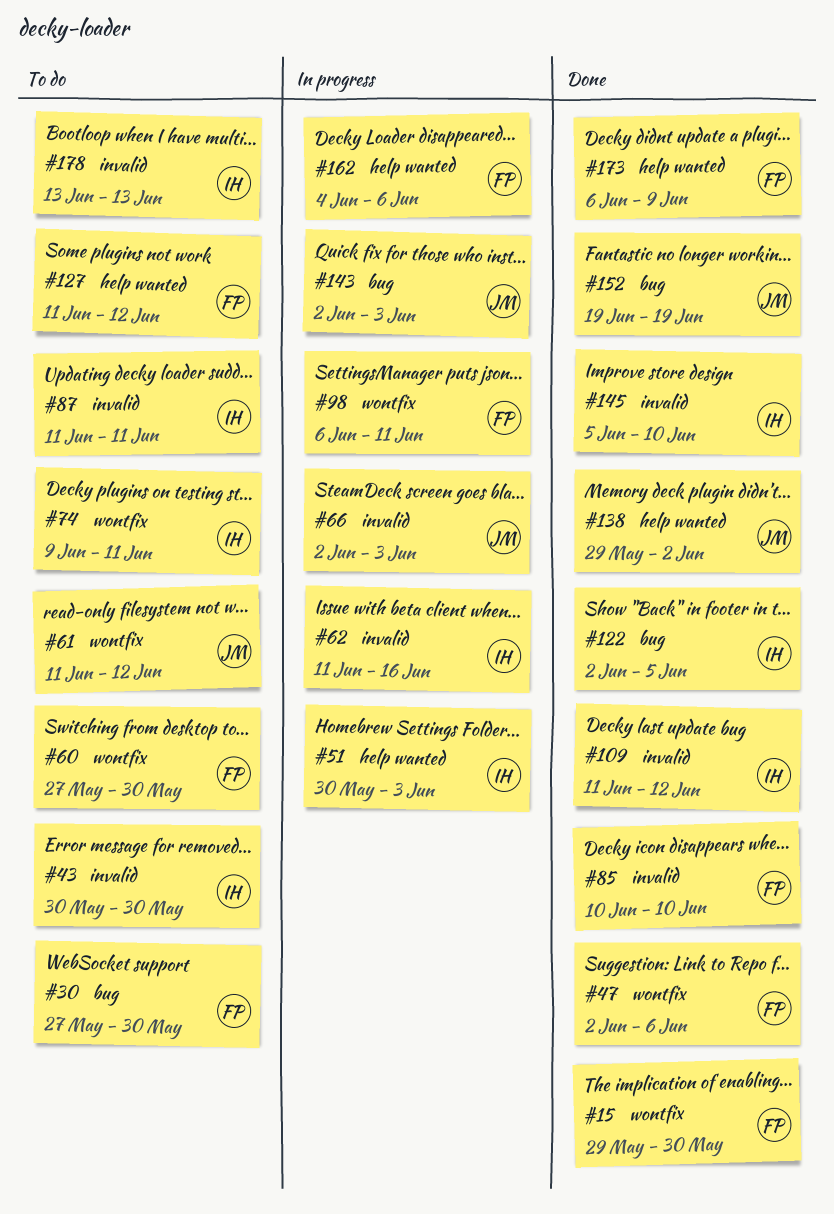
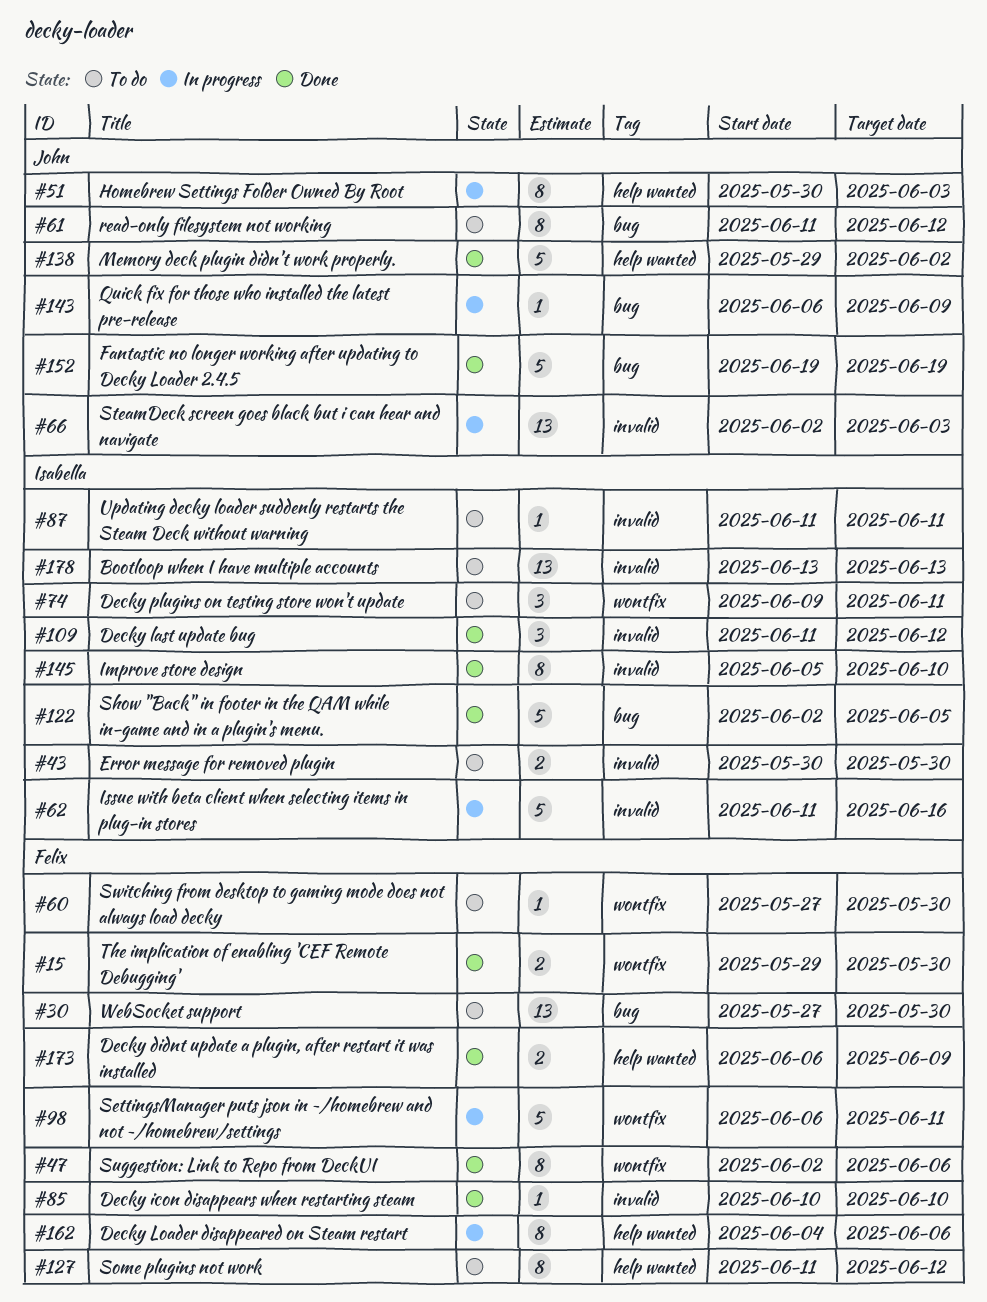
#51, owner: Isabella -> John
#61, label: wontfix -> bug
#143, start: Jun 2 -> Jun 6
#143, due: Jun 3 -> Jun 9

